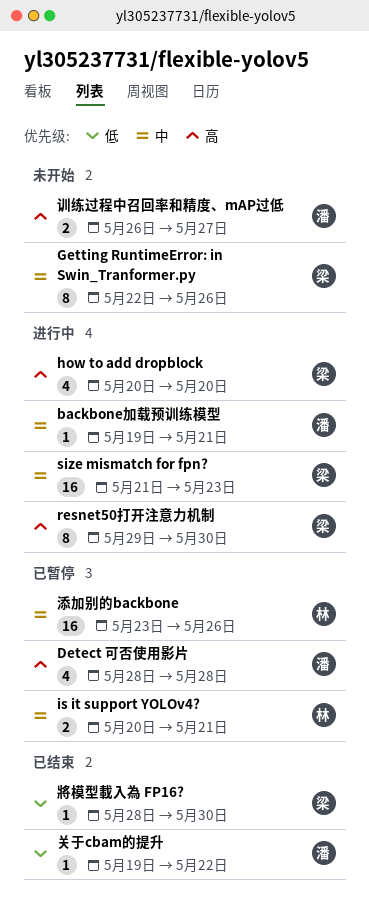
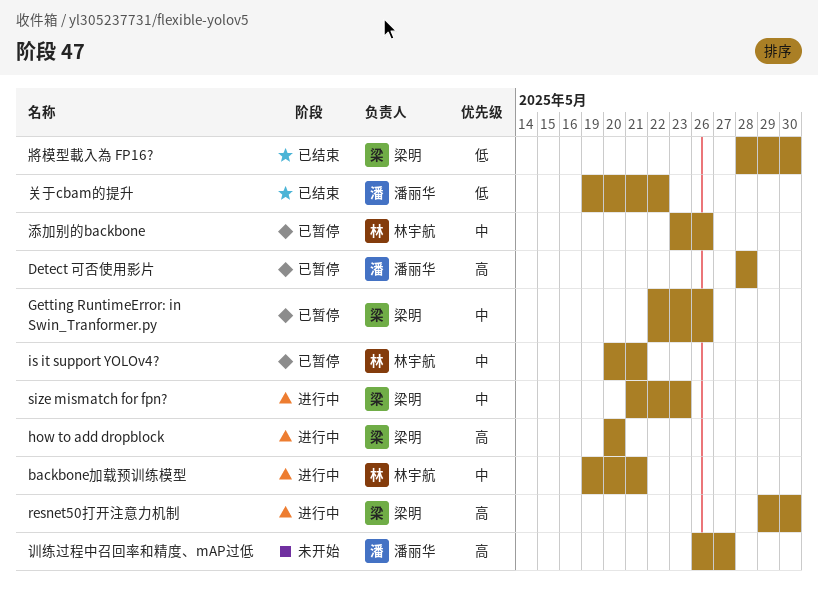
backbone加载预训练模型, owner: 潘丽华 -> 林宇航
Getting RuntimeError: in Swin_Tranformer.py, status: 未开始 -> 已暂停

